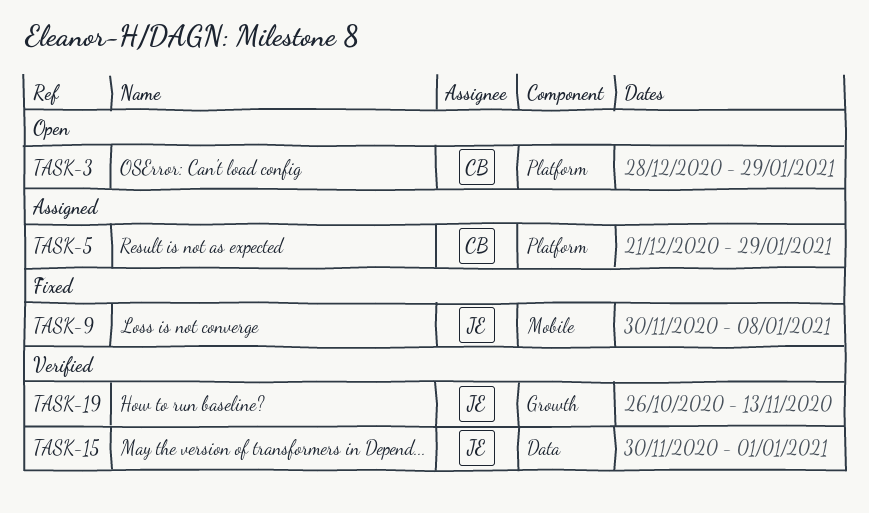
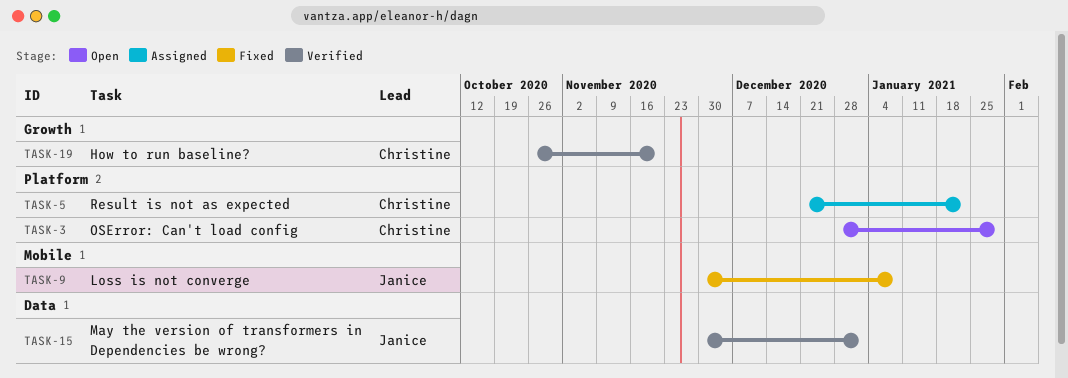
TASK-5, due: Jan 29 -> Jan 22
TASK-19, owner: Janice -> Christine
TASK-19, due: Nov 13 -> Nov 20

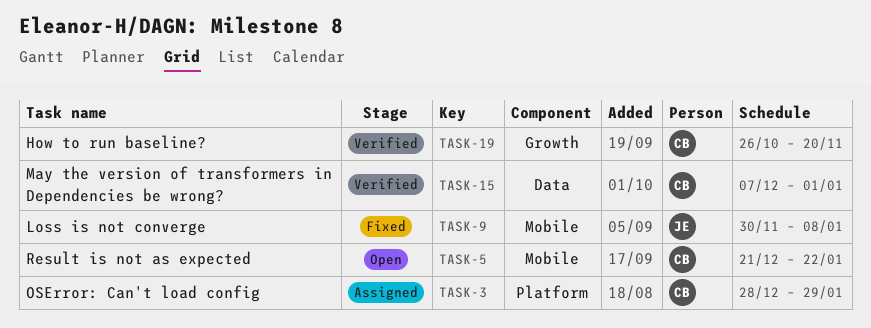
TASK-3, status: Open -> Assigned
TASK-5, status: Assigned -> Open
TASK-5, label: Platform -> Mobile
TASK-15, owner: Janice -> Christine
TASK-15, start: Nov 30 -> Dec 7

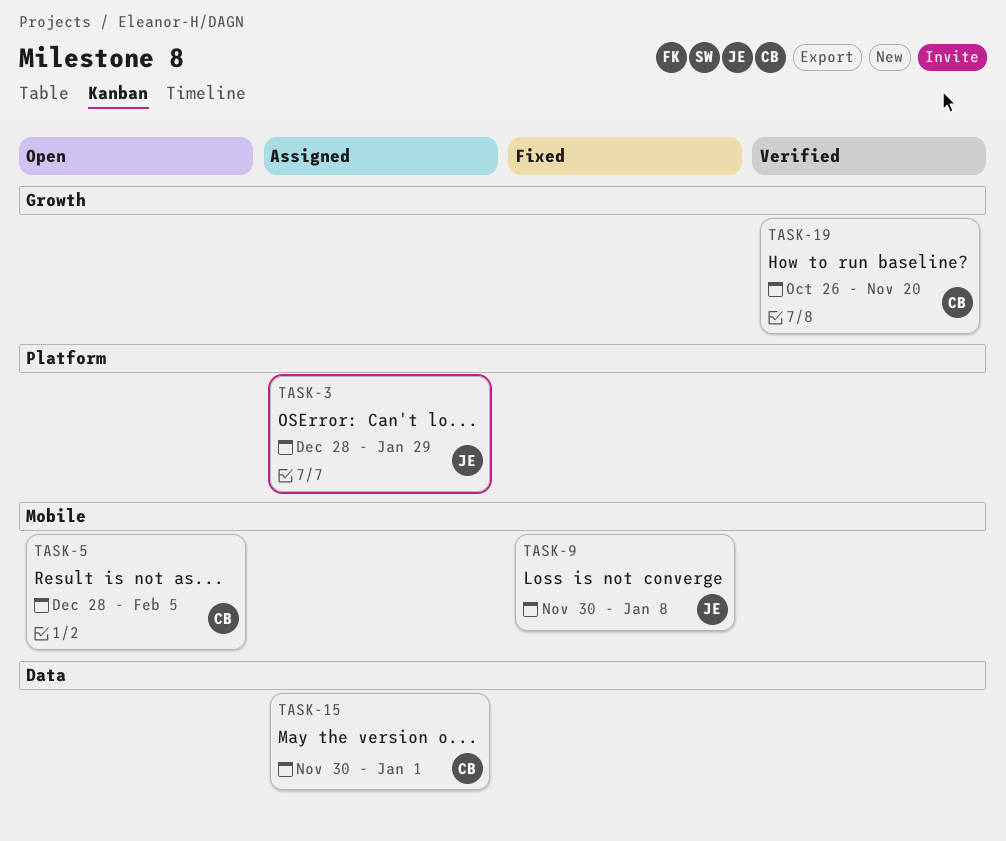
TASK-3, owner: CB -> JE
TASK-5, start: Dec 21 -> Dec 28
TASK-5, due: Jan 22 -> Feb 5
TASK-15, status: Verified -> Assigned
TASK-15, start: Dec 7 -> Nov 30

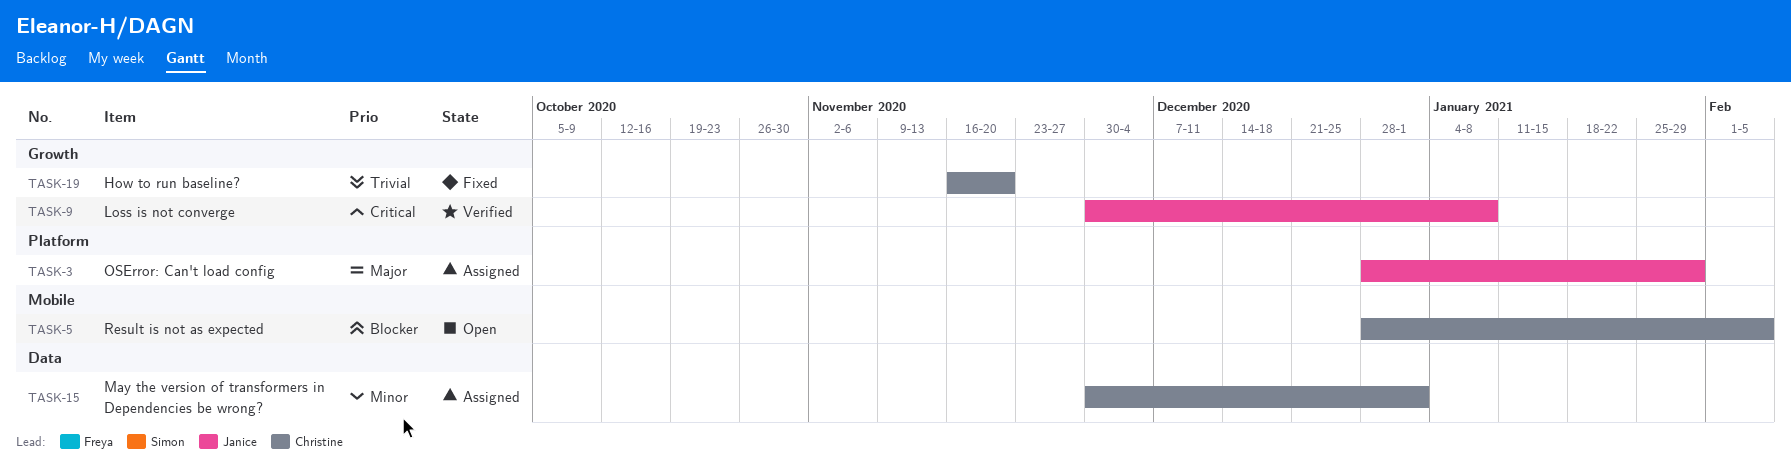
TASK-9, status: Fixed -> Verified
TASK-9, label: Mobile -> Growth
TASK-19, status: Verified -> Fixed
TASK-19, start: Oct 26 -> Nov 16

